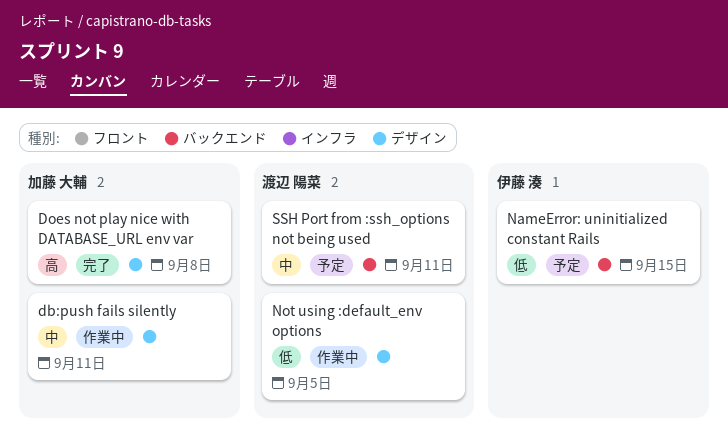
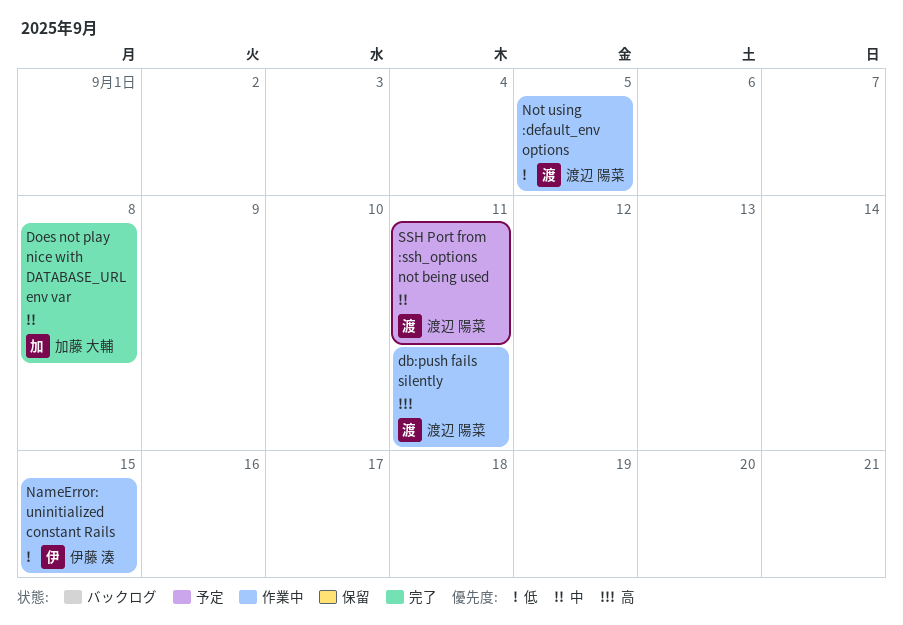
db:push fails silently, owner: 加藤 大輔 -> 渡辺 陽菜
db:push fails silently, priority: 中 -> 高
Does not play nice with DATABASE_URL env var, priority: 高 -> 中
NameError: uninitialized constant Rails, status: 予定 -> 作業中

